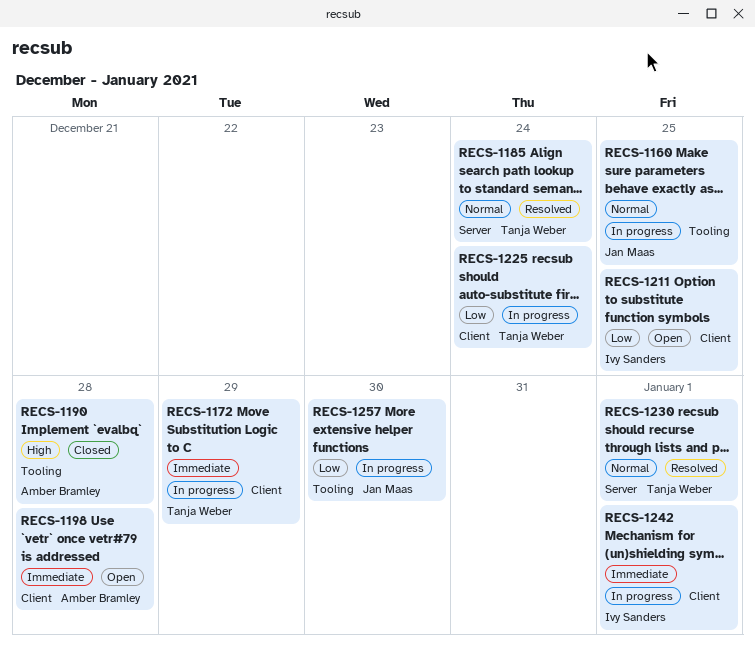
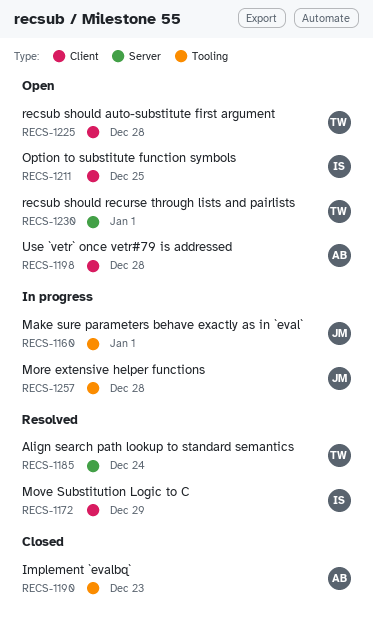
RECS-1160, due: Dec 25 -> Jan 1
RECS-1172, status: In progress -> Resolved
RECS-1172, owner: Tanja Weber -> Ivy Sanders
RECS-1190, due: Dec 28 -> Dec 23
RECS-1225, status: In progress -> Open
RECS-1225, due: Dec 24 -> Dec 28
RECS-1230, status: Resolved -> Open
RECS-1242: present -> none
RECS-1257, due: Dec 30 -> Dec 28

